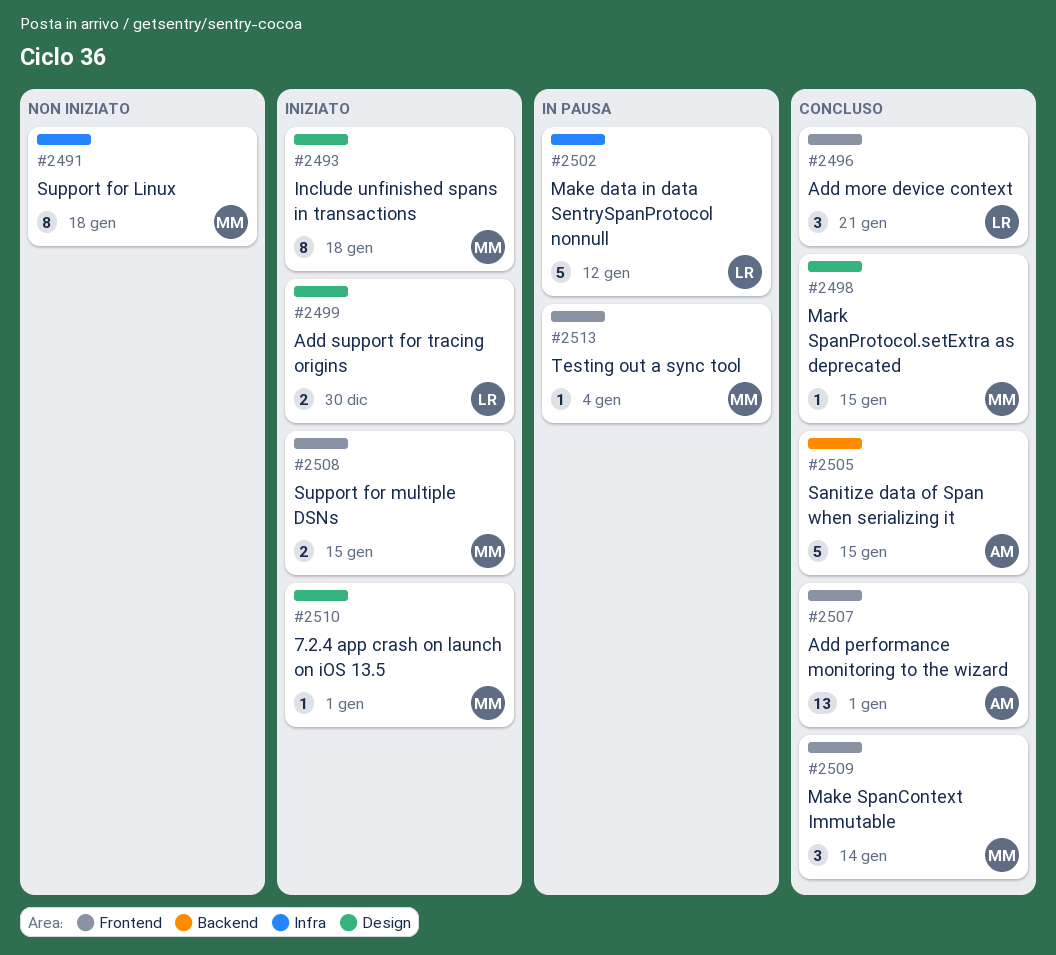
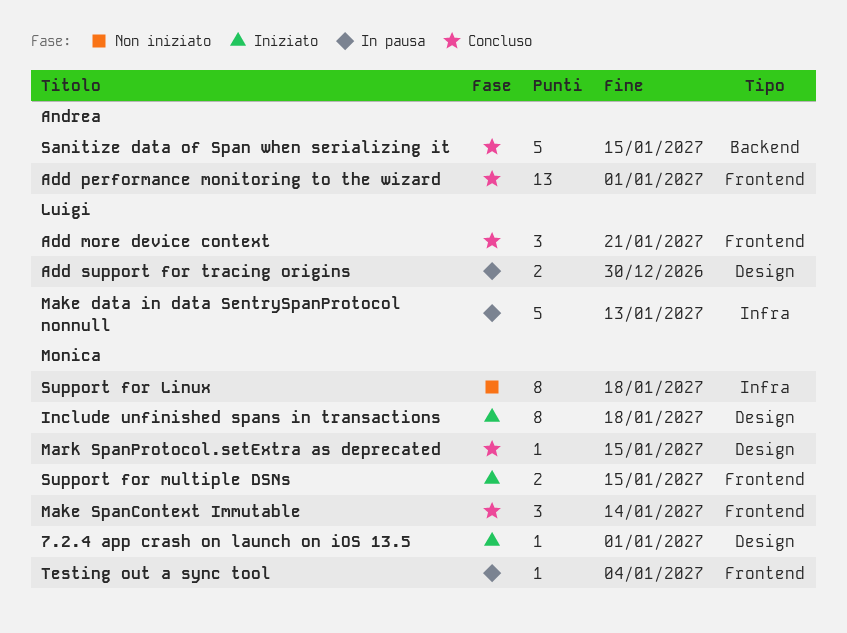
Add support for tracing origins, status: Iniziato -> In pausa
Make data in data SentrySpanProtocol nonnull, due: Jan 12 -> Jan 13

